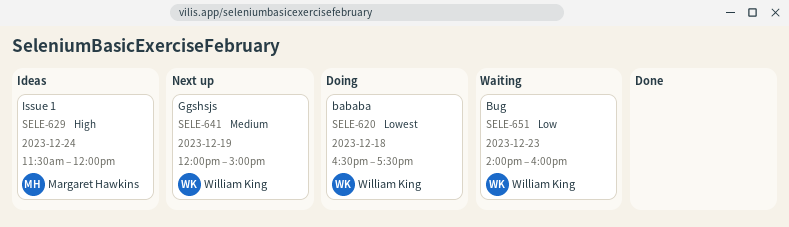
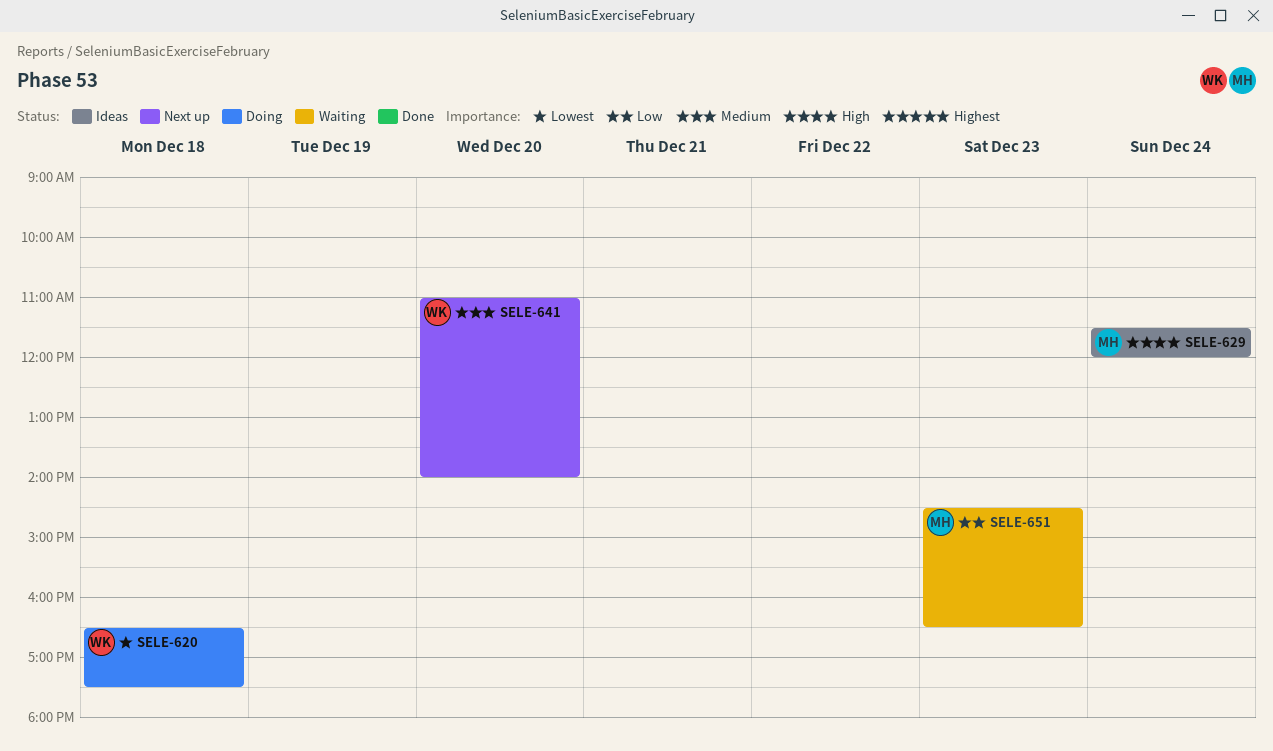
SELE-641, day: Dec 19 -> Dec 20
SELE-641, begins: 12:00 -> 11:00
SELE-641, ends: 15:00 -> 14:00
SELE-651, owner: William King -> Margaret Hawkins
SELE-651, begins: 14:00 -> 14:30
SELE-651, ends: 16:00 -> 16:30

